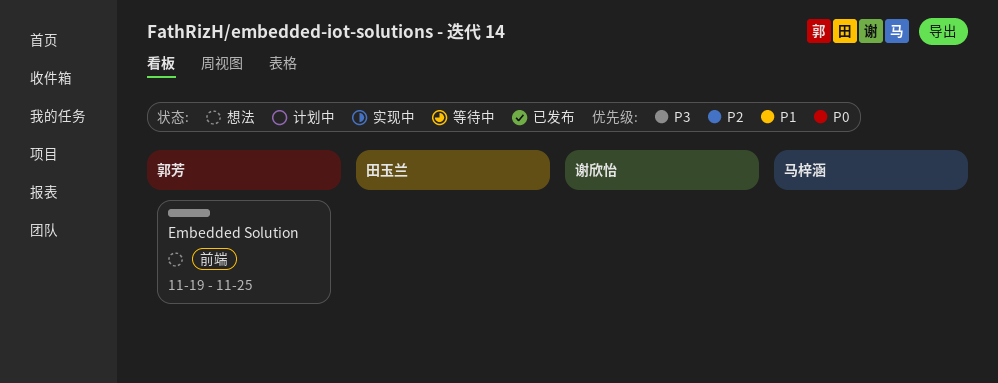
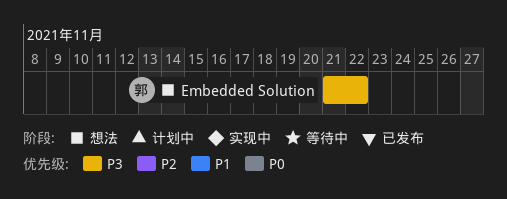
Embedded Solution, start: Nov 19 -> Nov 21
Embedded Solution, due: Nov 25 -> Nov 22

